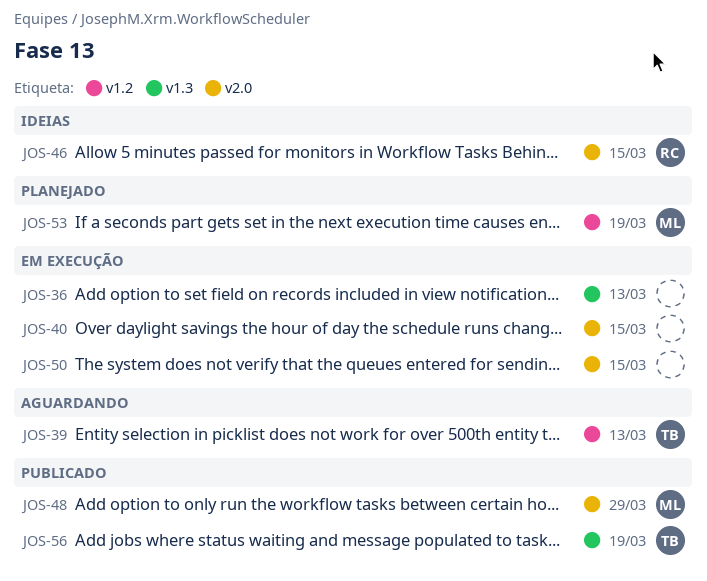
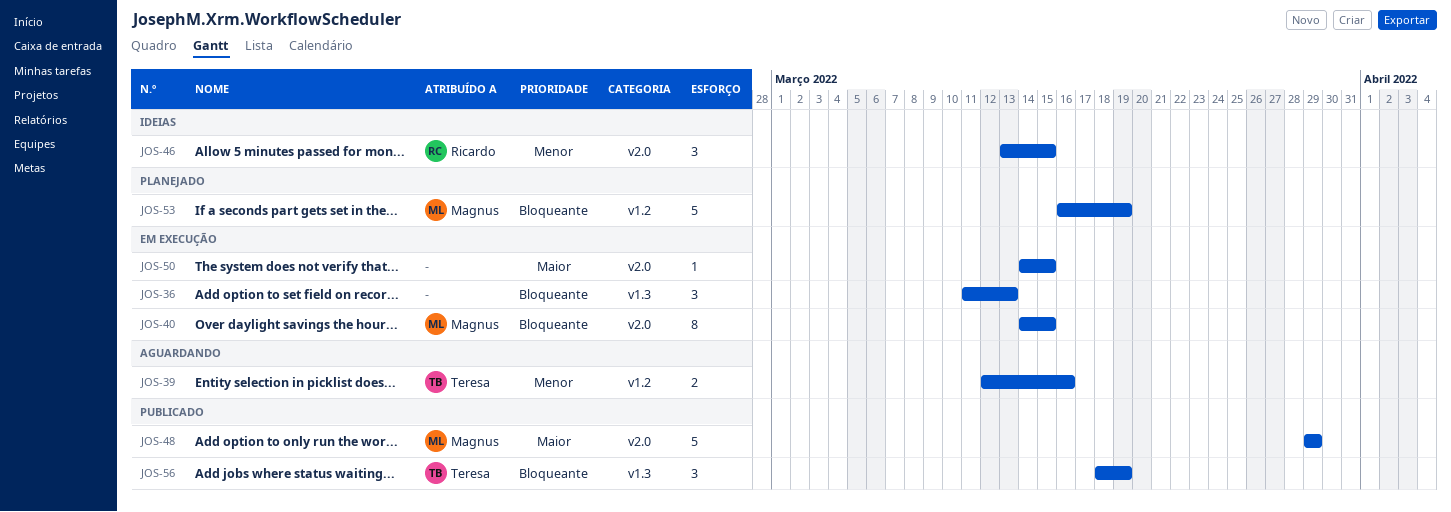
JOS-39, due: Mar 13 -> Mar 16
JOS-40, owner: none -> Magnus

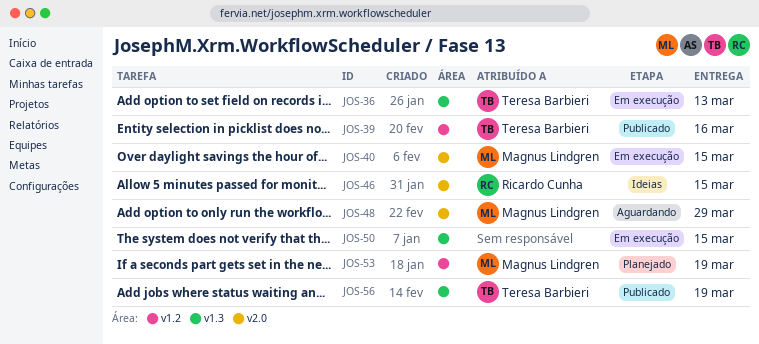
JOS-36, owner: none -> Teresa Barbieri
JOS-39, status: Aguardando -> Publicado
JOS-48, status: Publicado -> Aguardando
JOS-50, label: v2.0 -> v1.3

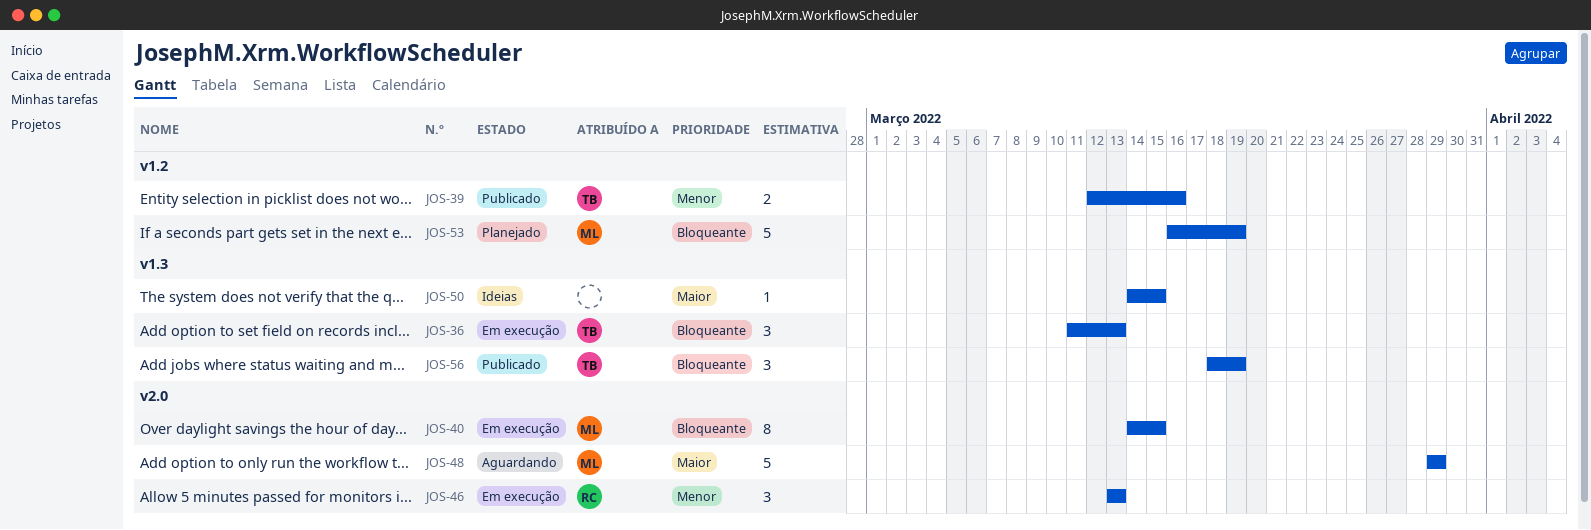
JOS-46, status: Ideias -> Em execução
JOS-46, due: Mar 15 -> Mar 13
JOS-50, status: Em execução -> Ideias

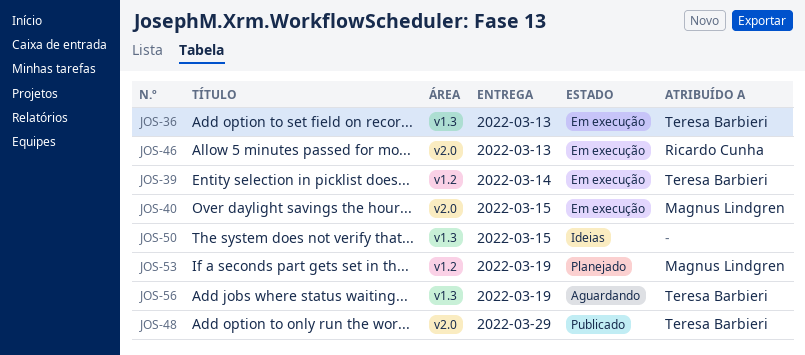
JOS-39, status: Publicado -> Em execução
JOS-39, due: Mar 16 -> Mar 14
JOS-48, status: Aguardando -> Publicado
JOS-48, owner: Magnus Lindgren -> Teresa Barbieri
JOS-56, status: Publicado -> Aguardando

